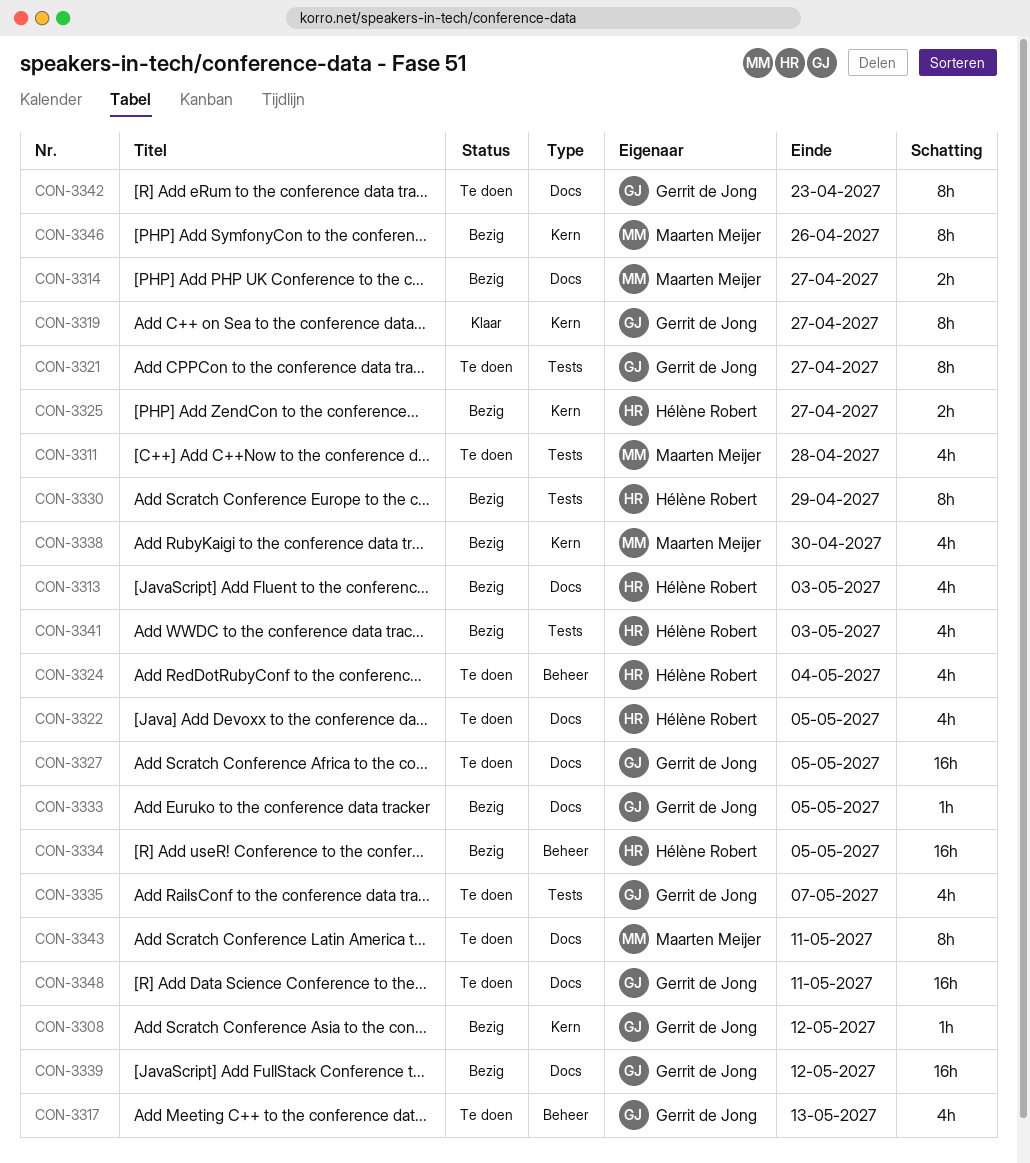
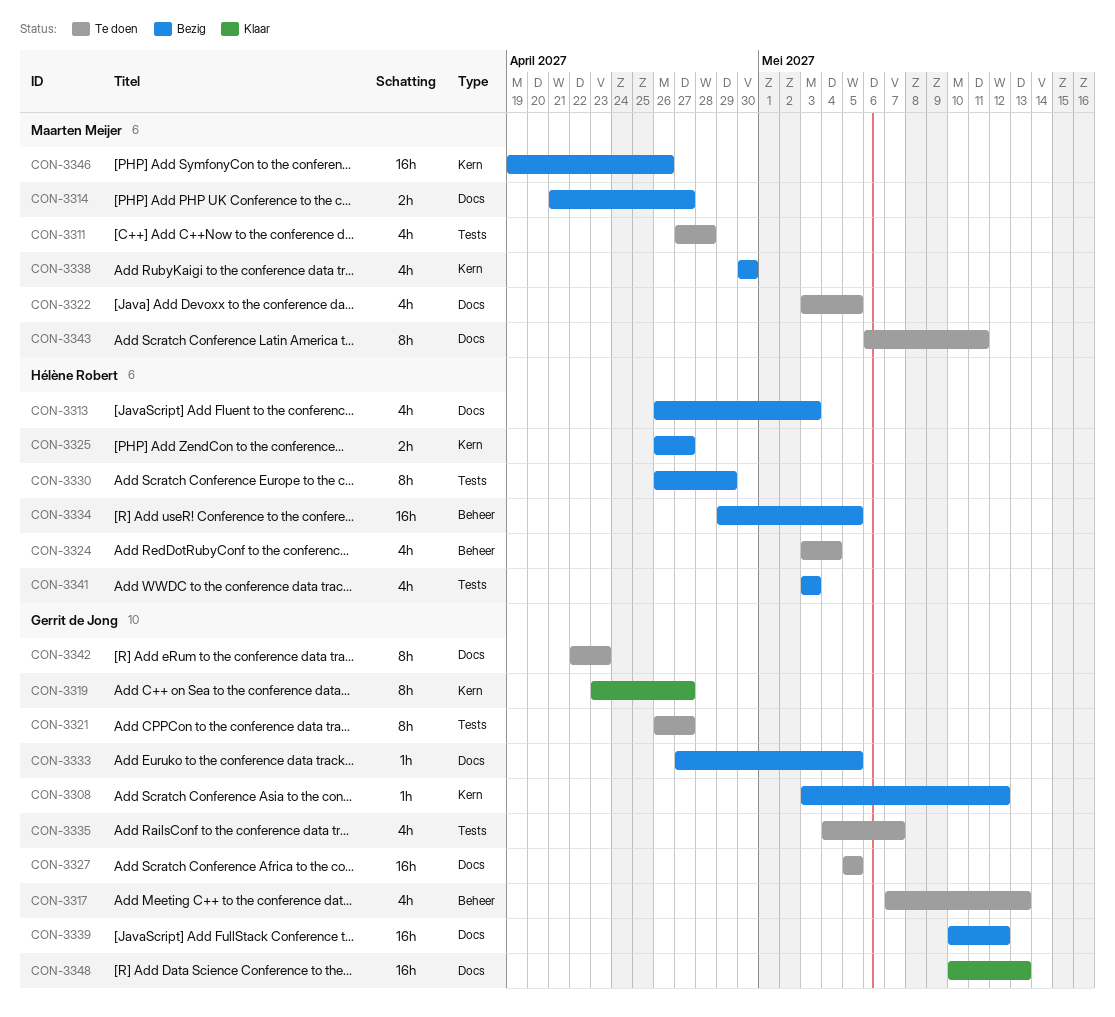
CON-3322, owner: Hélène Robert -> Maarten Meijer
CON-3346, estimate: 8h -> 16h
CON-3348, status: Te doen -> Klaar
CON-3348, due: May 11 -> May 13

